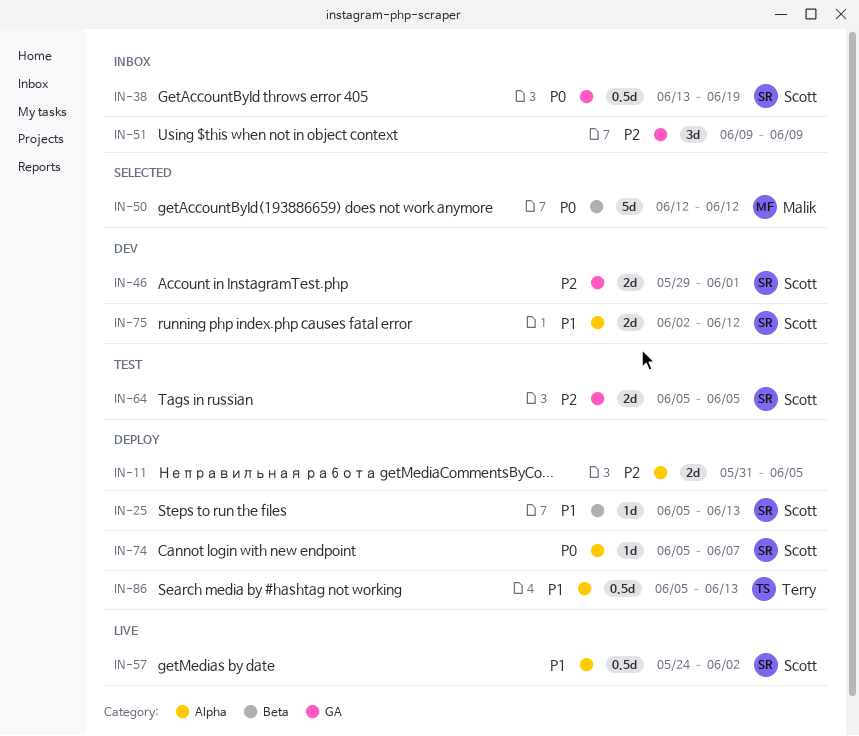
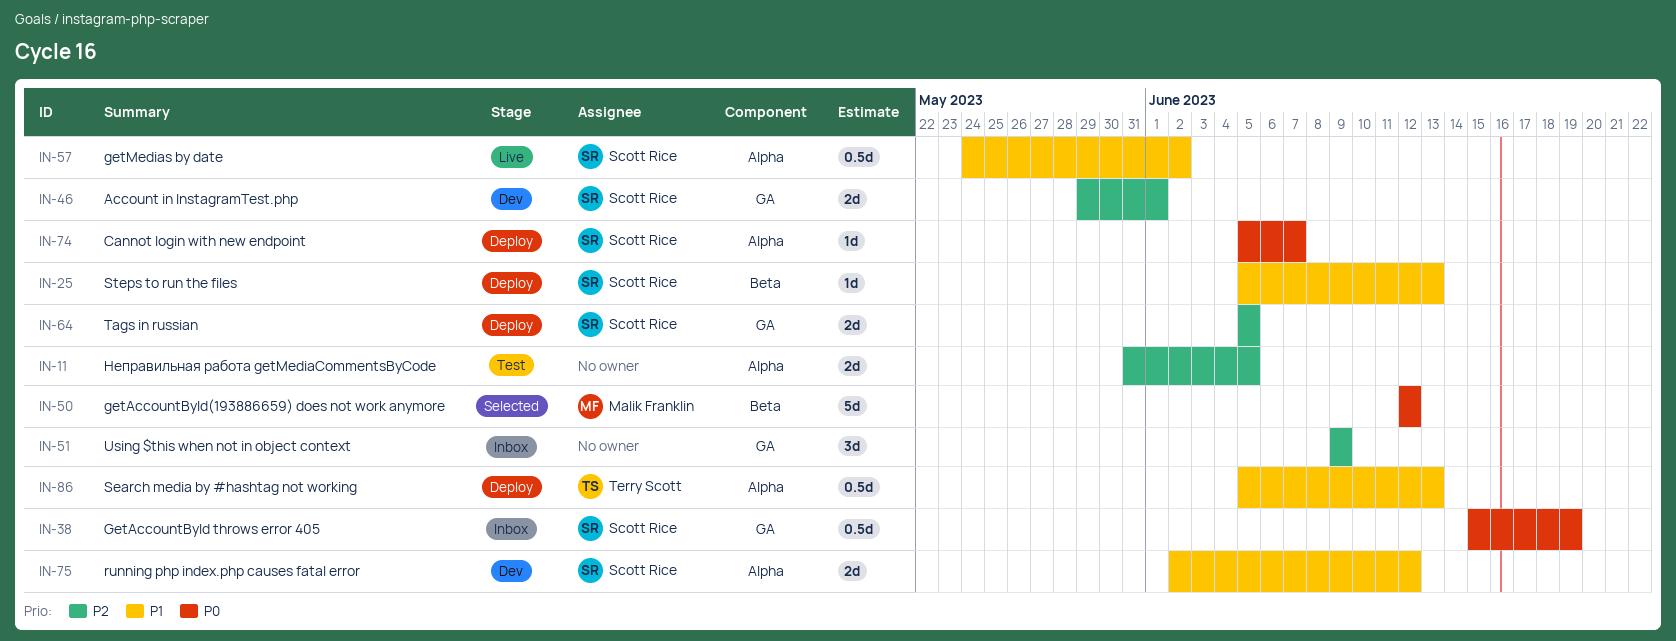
IN-11, status: Deploy -> Test
IN-38, start: Jun 13 -> Jun 15
IN-64, status: Test -> Deploy

